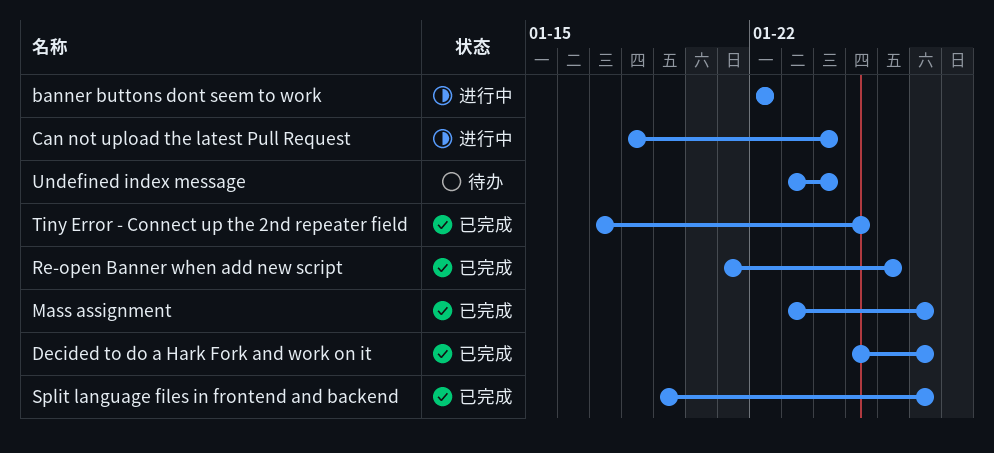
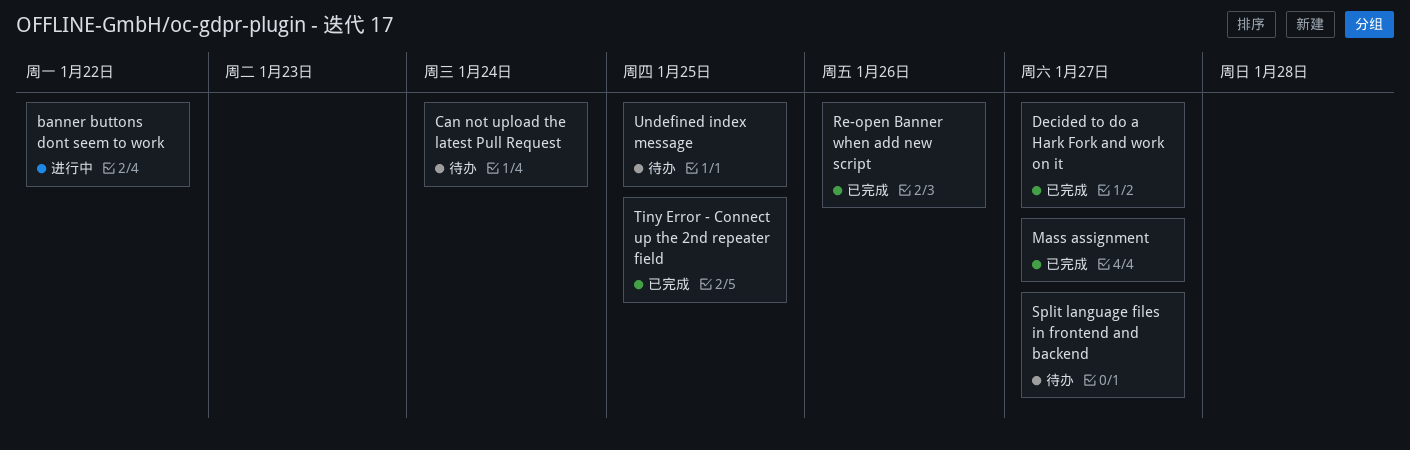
Can not upload the latest Pull Request, status: 进行中 -> 待办
Split language files in frontend and backend, status: 已完成 -> 待办
Undefined index message, due: Jan 24 -> Jan 25

